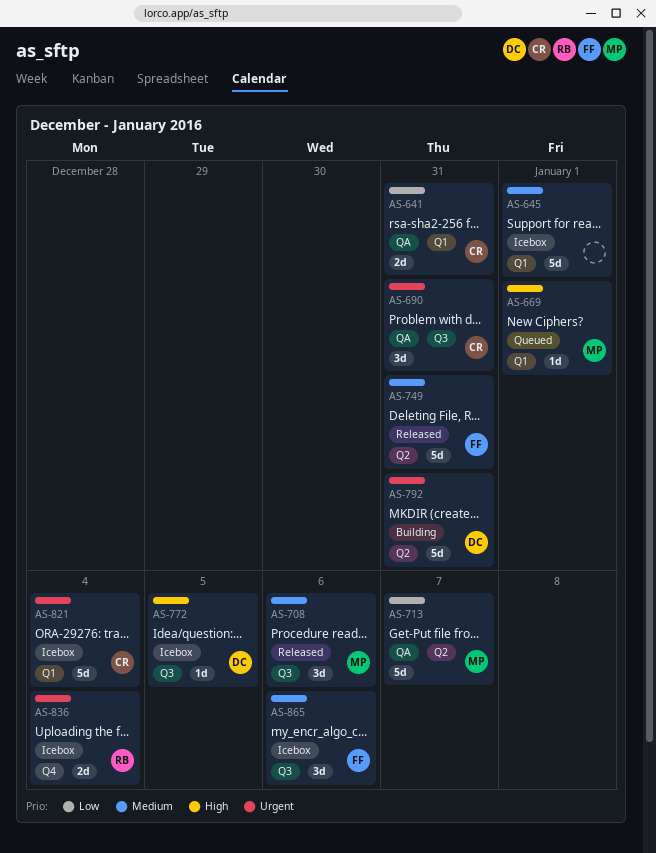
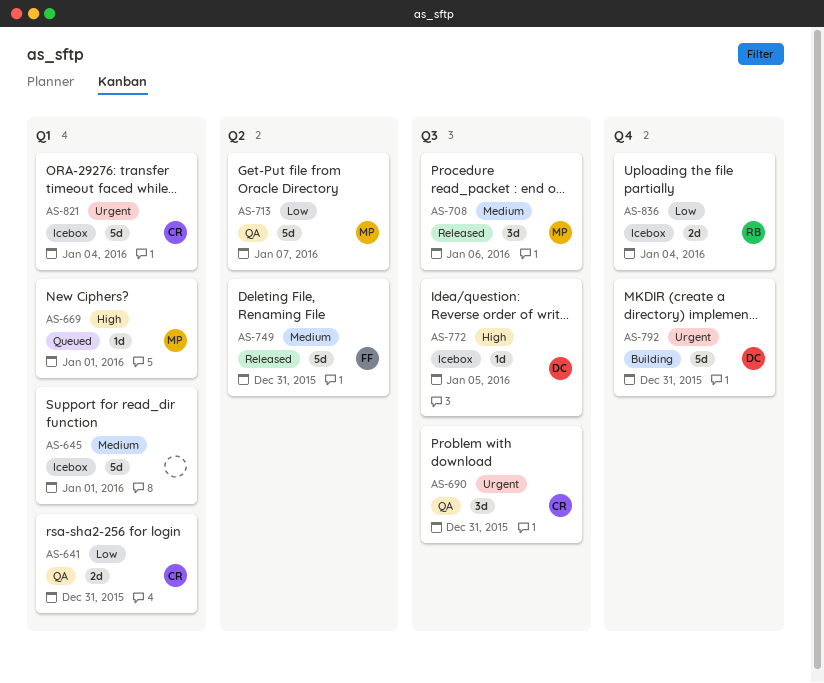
AS-792, label: Q2 -> Q4
AS-836, priority: Urgent -> Low
AS-865: present -> none

